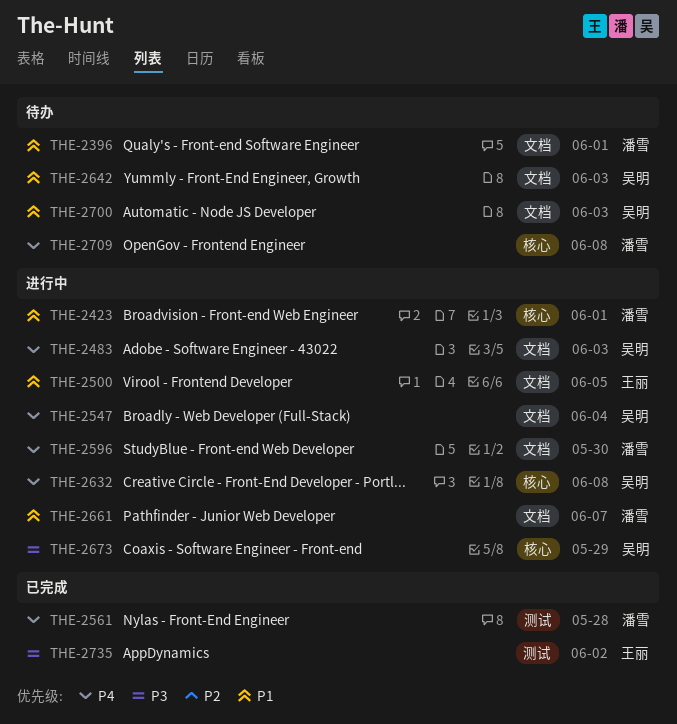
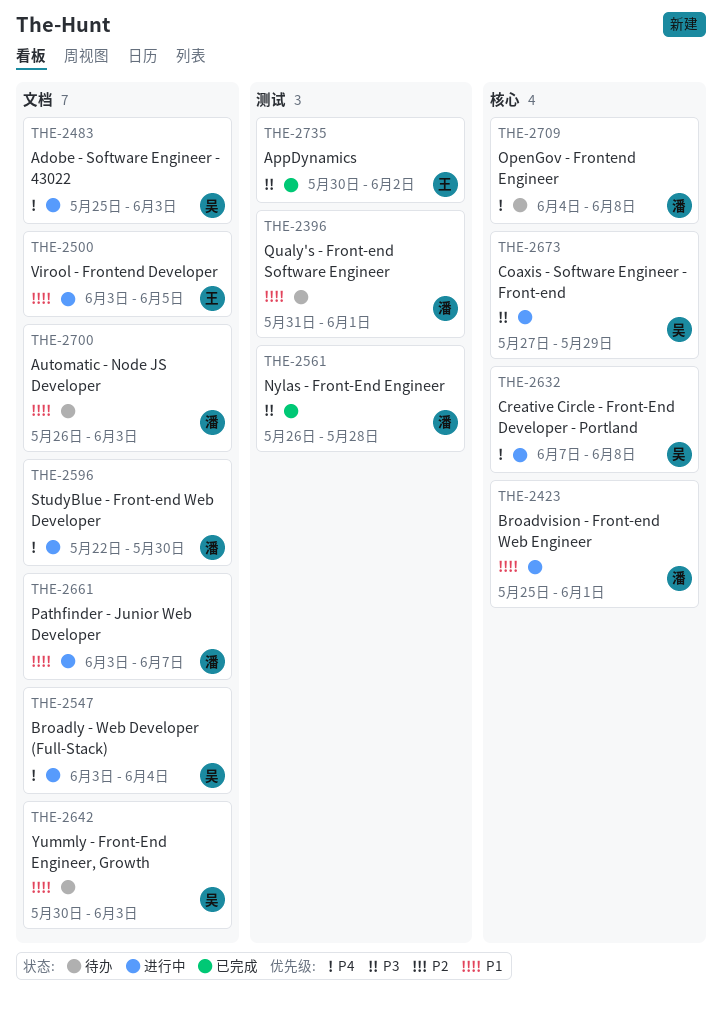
THE-2396, label: 文档 -> 测试
THE-2561, priority: P4 -> P3
THE-2700, owner: 吴明 -> 潘雪

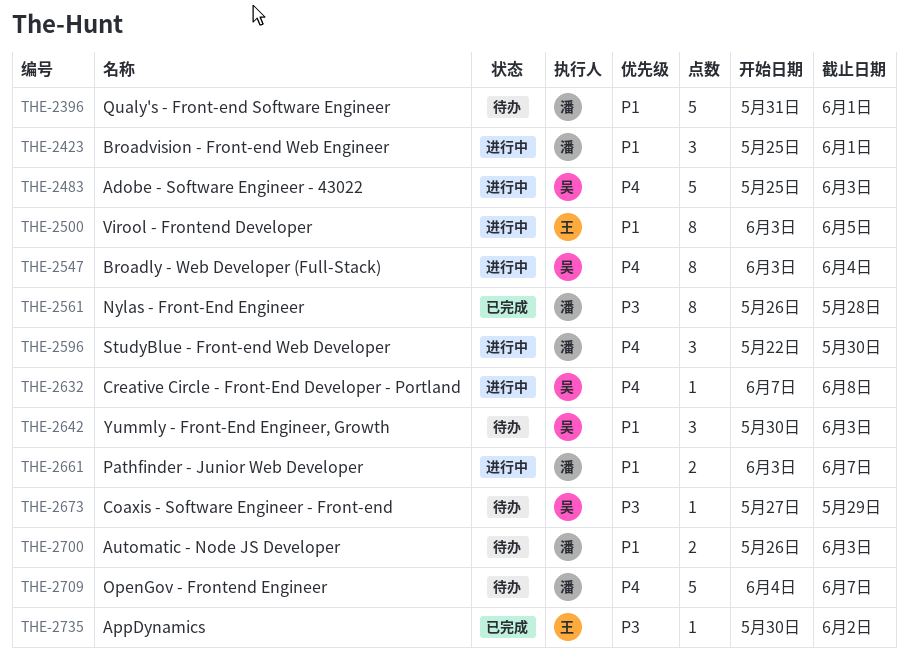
THE-2673, status: 进行中 -> 待办
THE-2709, due: Jun 8 -> Jun 7

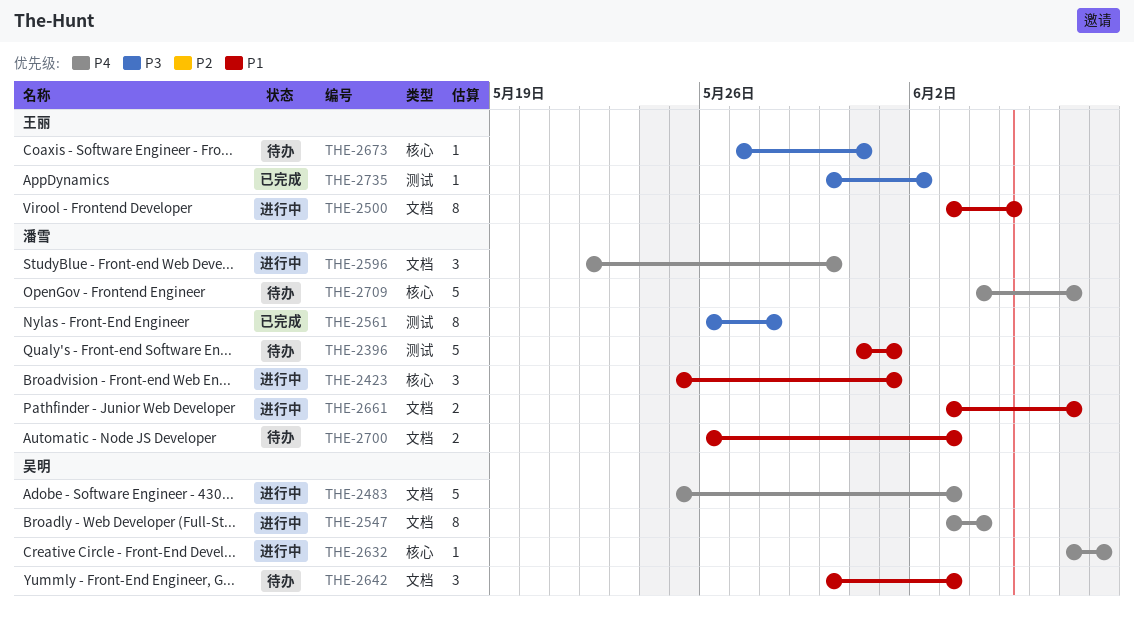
THE-2673, owner: 吴明 -> 王丽
THE-2673, due: May 29 -> May 31

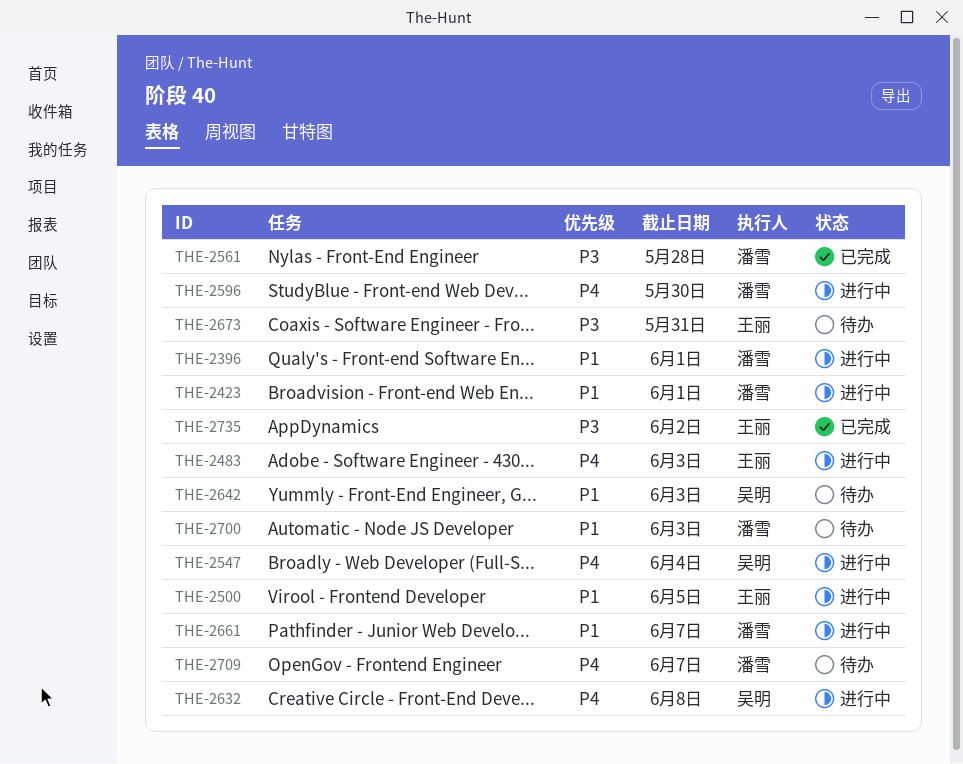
THE-2396, status: 待办 -> 进行中
THE-2483, owner: 吴明 -> 王丽

